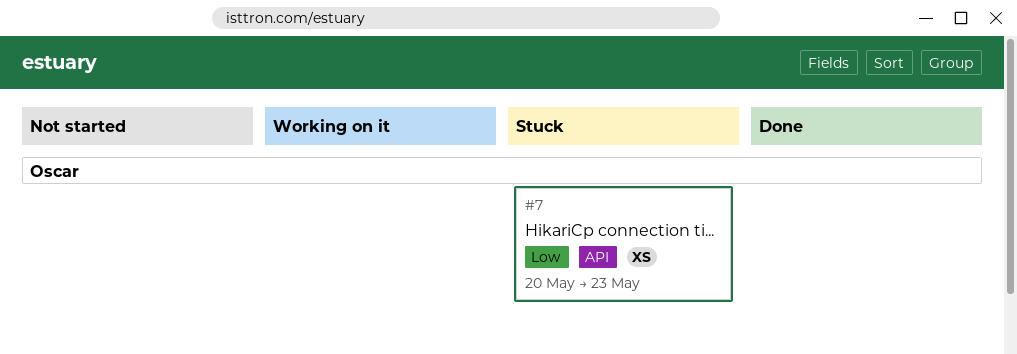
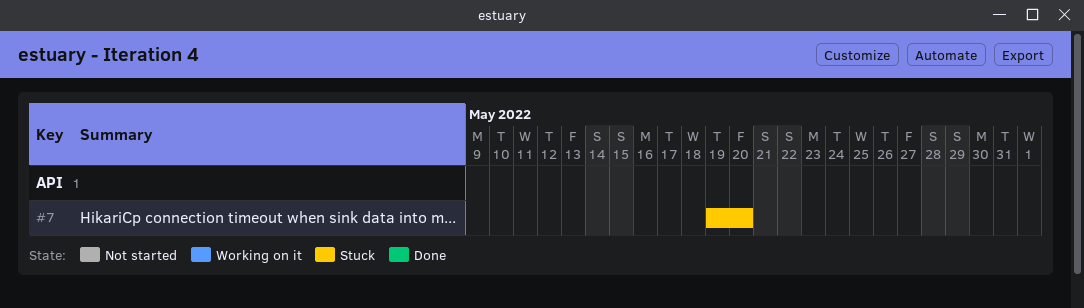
#7, start: May 20 -> May 19
#7, due: May 23 -> May 20

